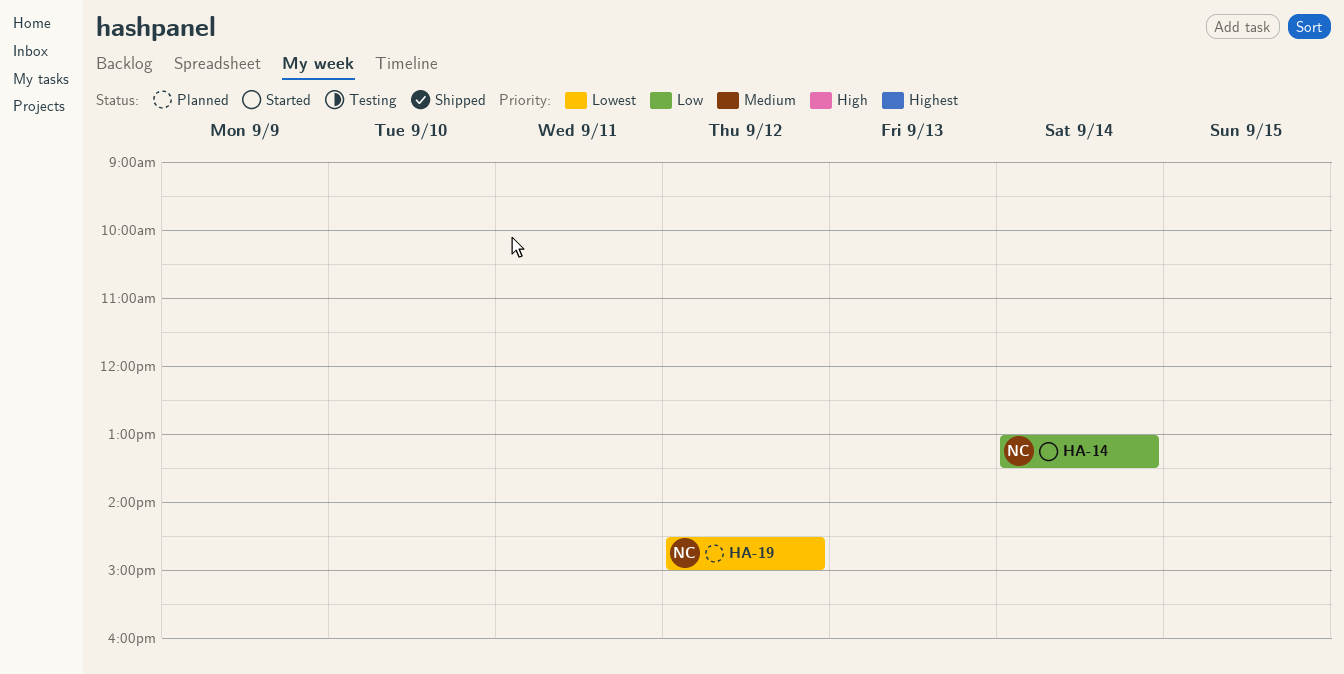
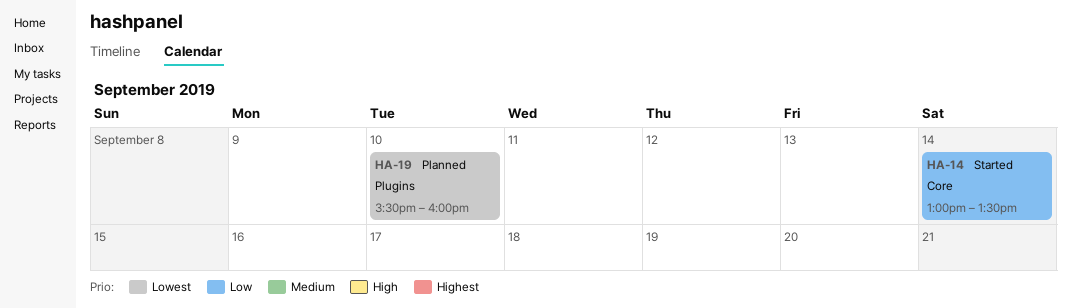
HA-19, day: Sep 12 -> Sep 10
HA-19, begins: 14:30 -> 15:30
HA-19, ends: 15:00 -> 16:00

